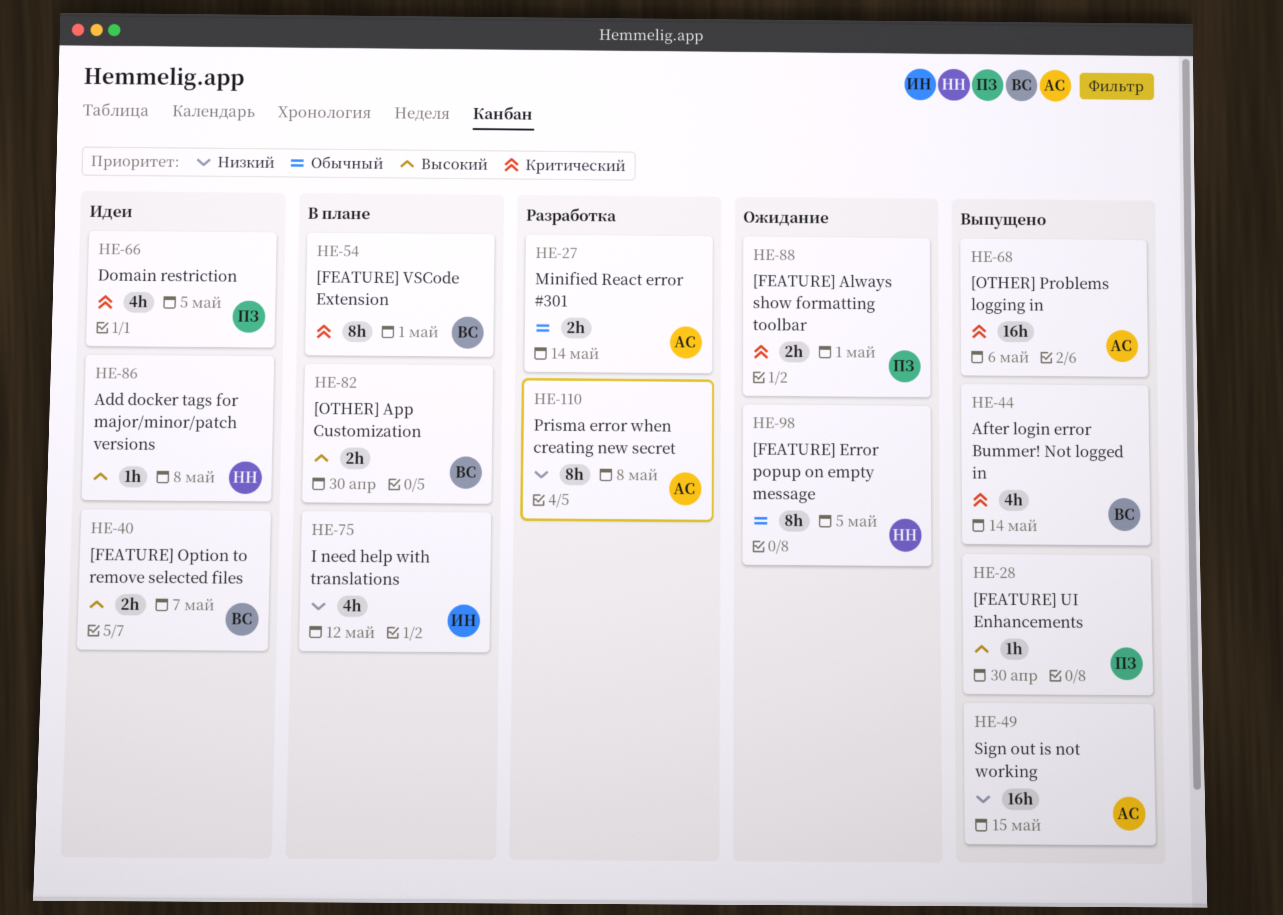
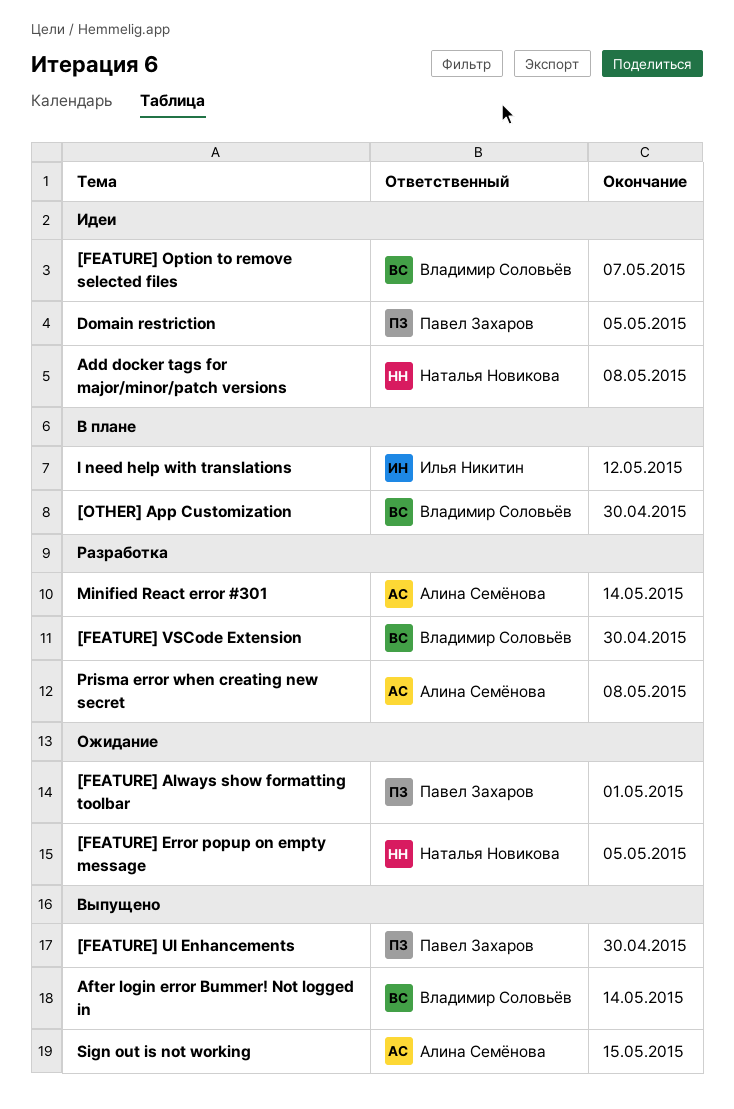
[FEATURE] VSCode Extension, status: В плане -> Разработка
[FEATURE] VSCode Extension, due: May 1 -> Apr 30
[OTHER] Problems logging in: present -> none

